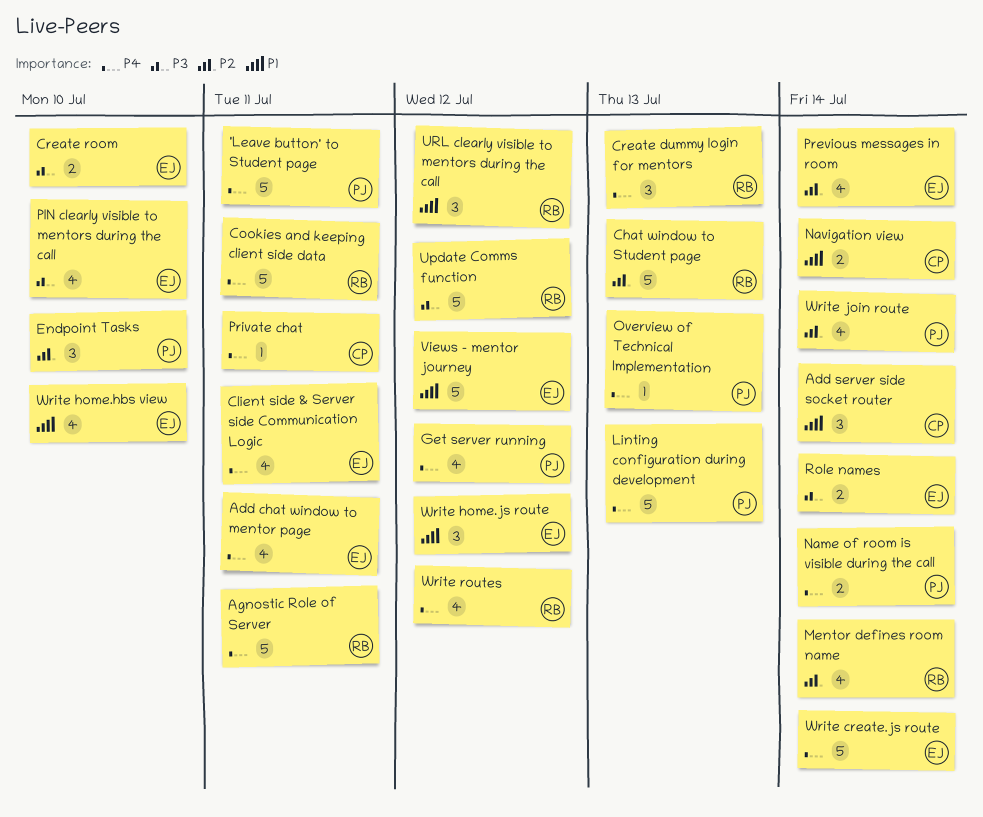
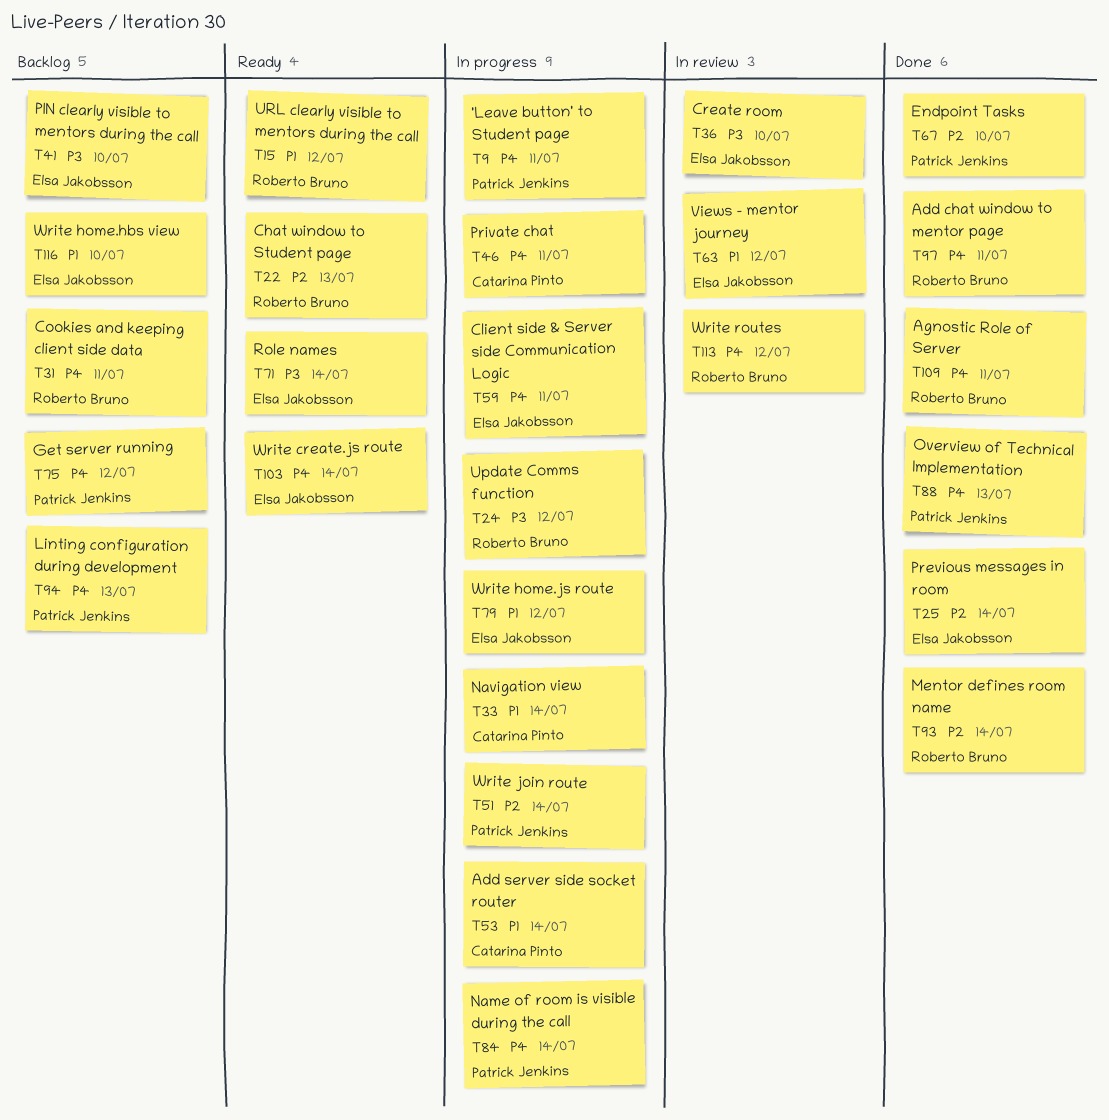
Add chat window to mentor page, owner: Elsa Jakobsson -> Roberto Bruno
Create dummy login for mentors: present -> none

